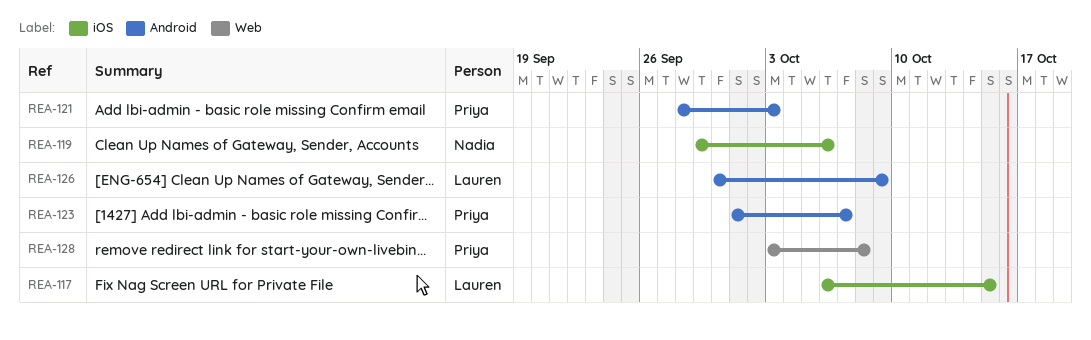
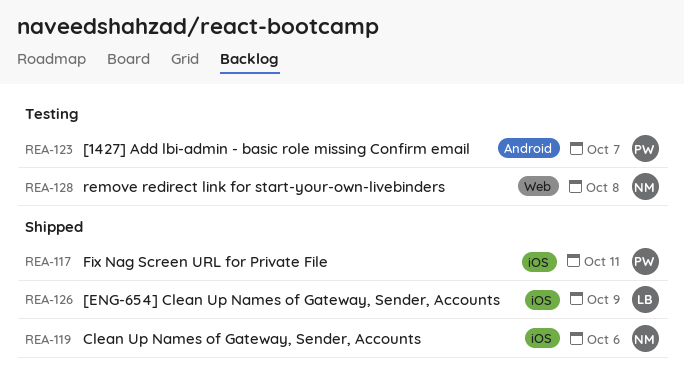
REA-117, owner: Lauren -> Priya
REA-117, due: Oct 15 -> Oct 11
REA-121: present -> none
REA-126, label: Android -> iOS
REA-128, owner: Priya -> Nadia

